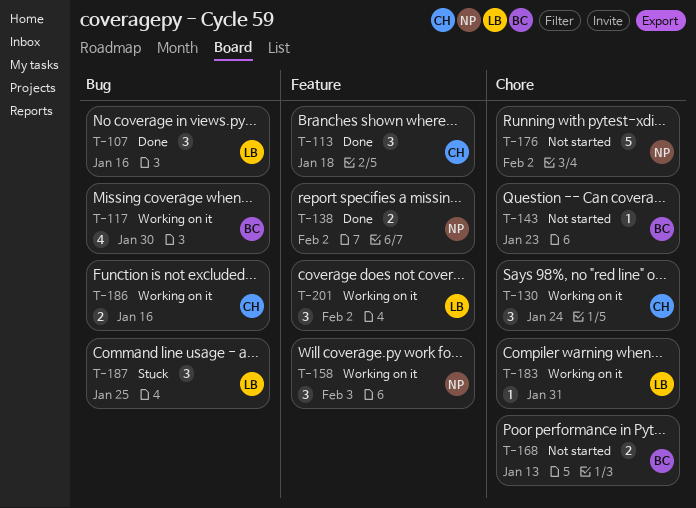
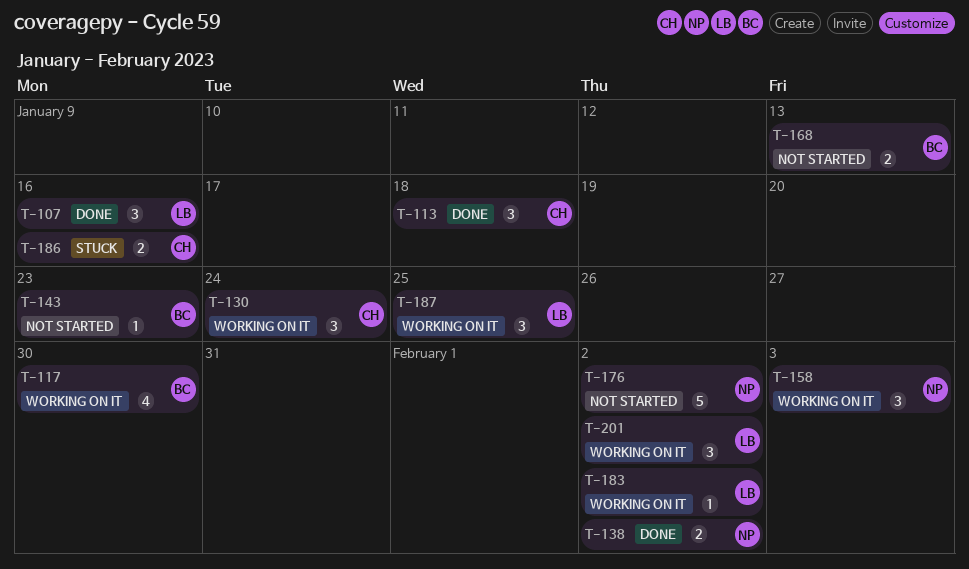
T-183, due: Jan 31 -> Feb 2
T-186, status: Working on it -> Stuck
T-187, status: Stuck -> Working on it

